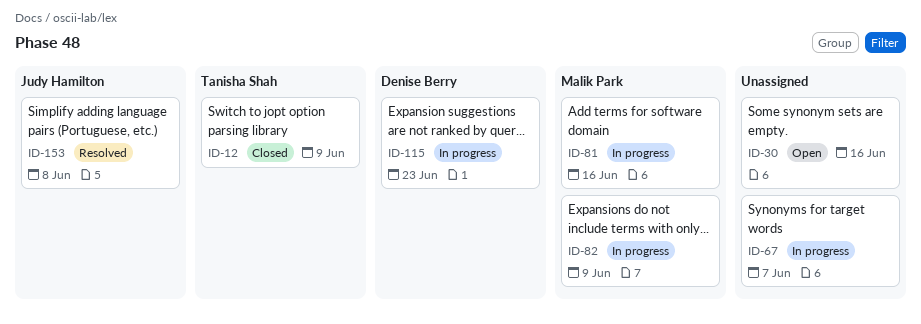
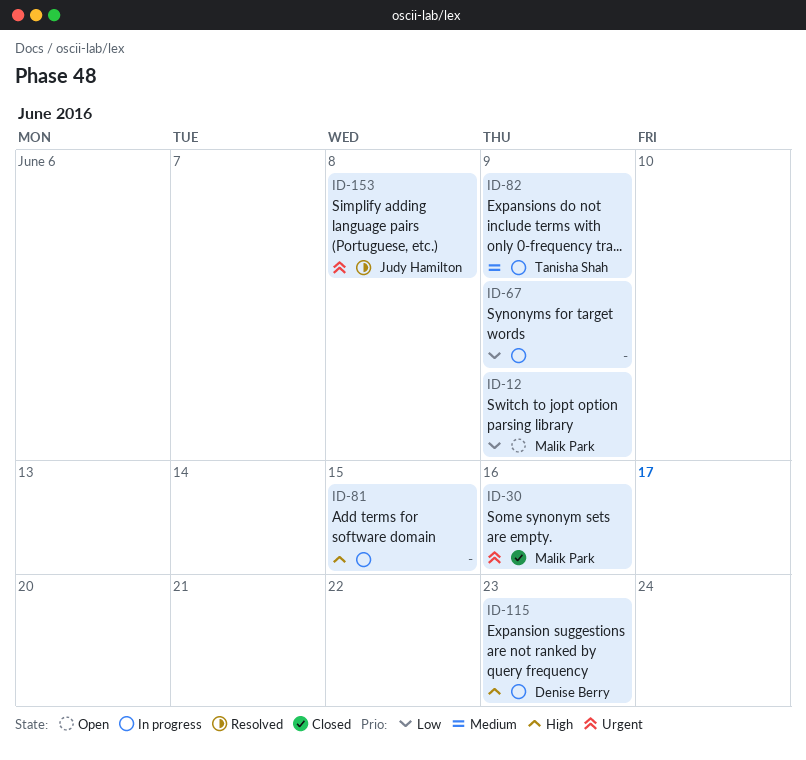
ID-12, status: Closed -> Open
ID-12, owner: Tanisha Shah -> Malik Park
ID-30, status: Open -> Closed
ID-30, owner: none -> Malik Park
ID-67, due: Jun 7 -> Jun 9
ID-81, owner: Malik Park -> none
ID-81, due: Jun 16 -> Jun 15
ID-82, owner: Malik Park -> Tanisha Shah

